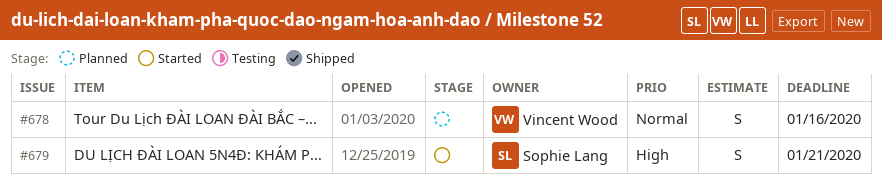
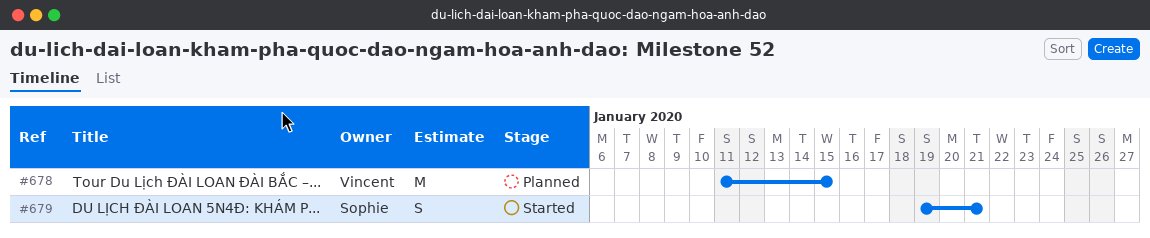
#678, estimate: S -> M
#678, due: Jan 16 -> Jan 15

